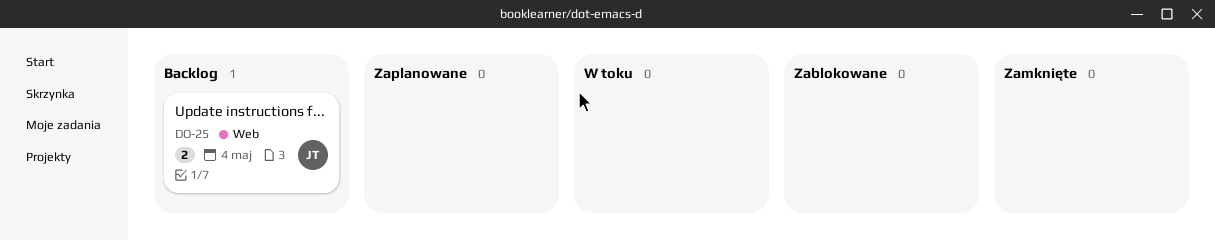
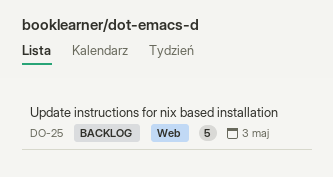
DO-25, estimate: 2 -> 5
DO-25, due: May 4 -> May 3

